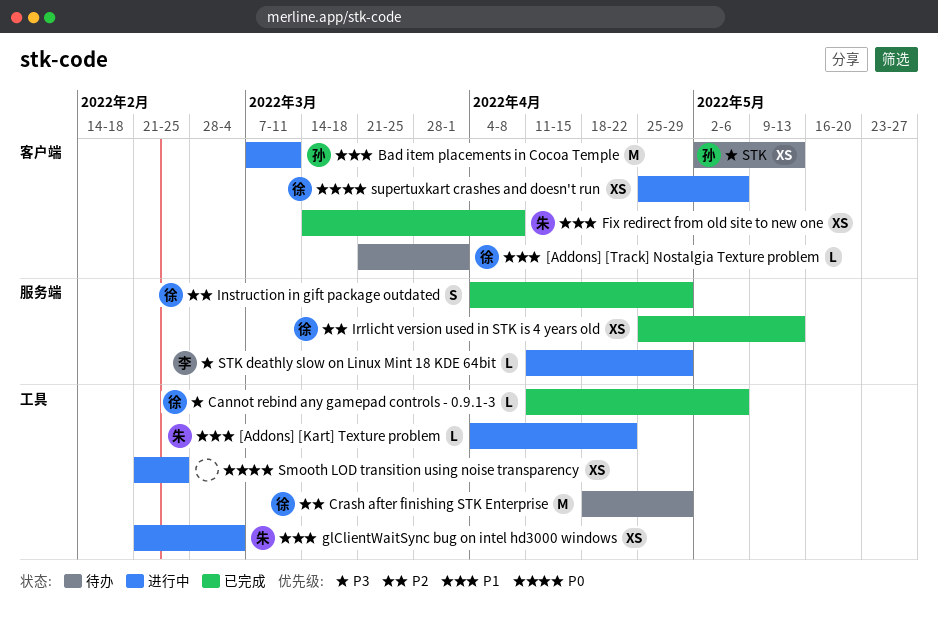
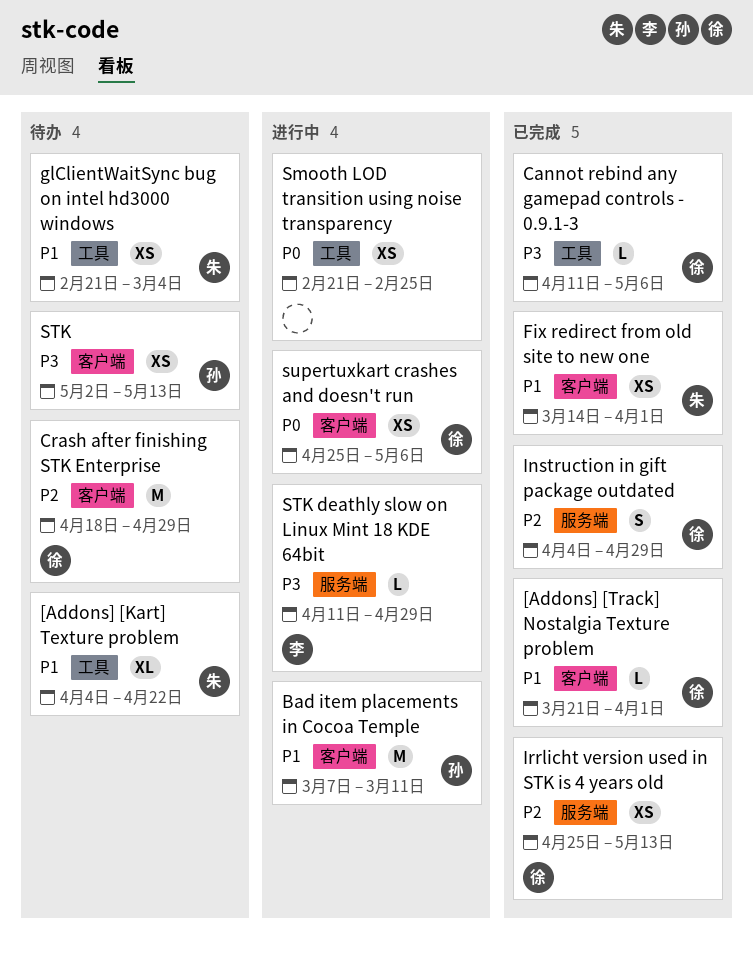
[Addons] [Kart] Texture problem, status: 进行中 -> 待办
[Addons] [Kart] Texture problem, estimate: L -> XL
[Addons] [Track] Nostalgia Texture problem, status: 待办 -> 已完成
Crash after finishing STK Enterprise, label: 工具 -> 客户端
Fix redirect from old site to new one, due: Apr 8 -> Apr 1
glClientWaitSync bug on intel hd3000 windows, status: 进行中 -> 待办

